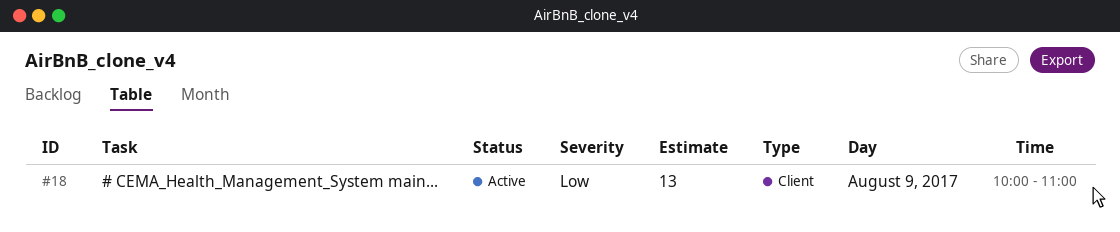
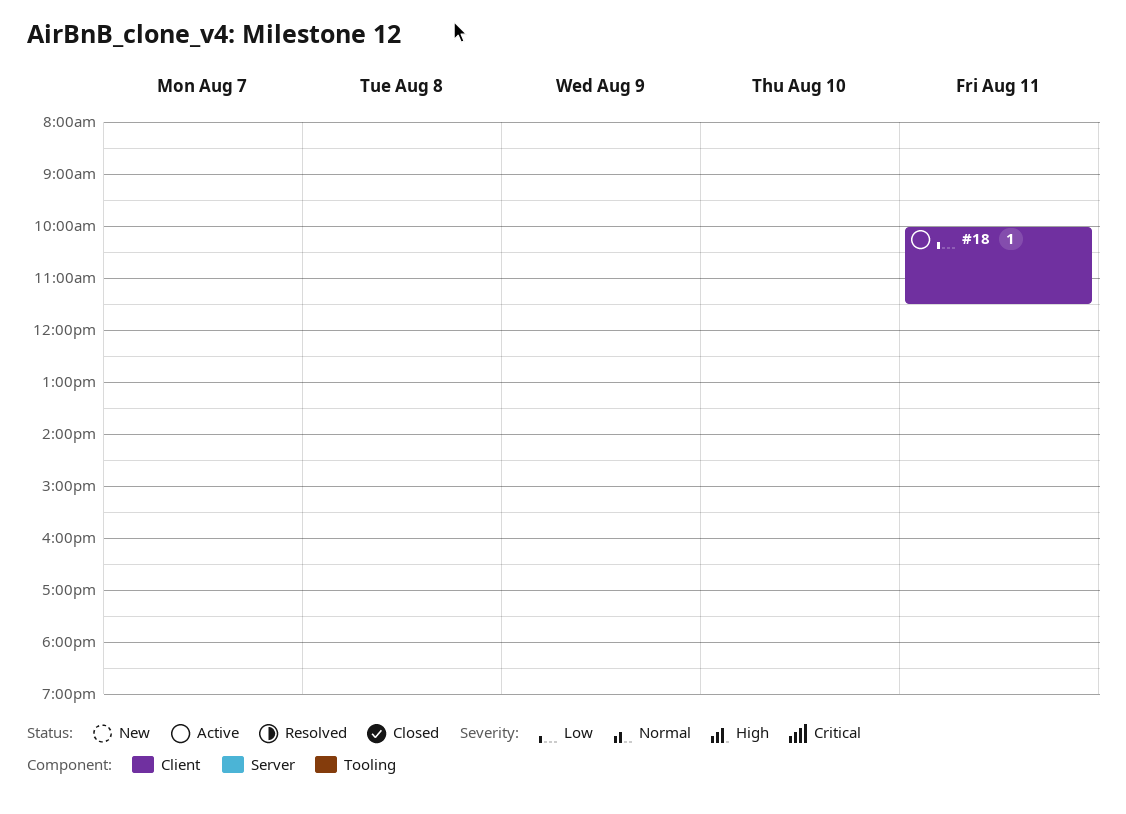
#18, estimate: 13 -> 1
#18, day: Aug 9 -> Aug 11
#18, ends: 11:00 -> 11:30

